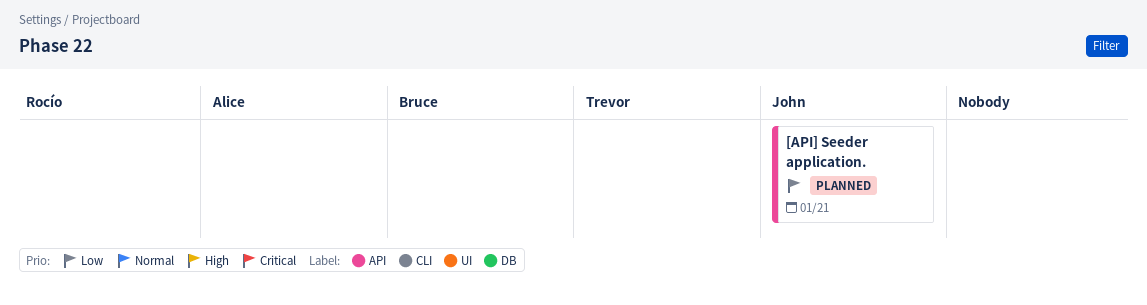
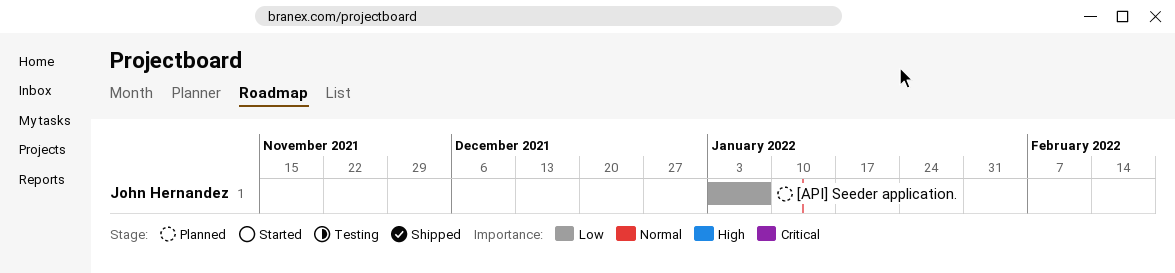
[API] Seeder application., due: Jan 21 -> Jan 7

